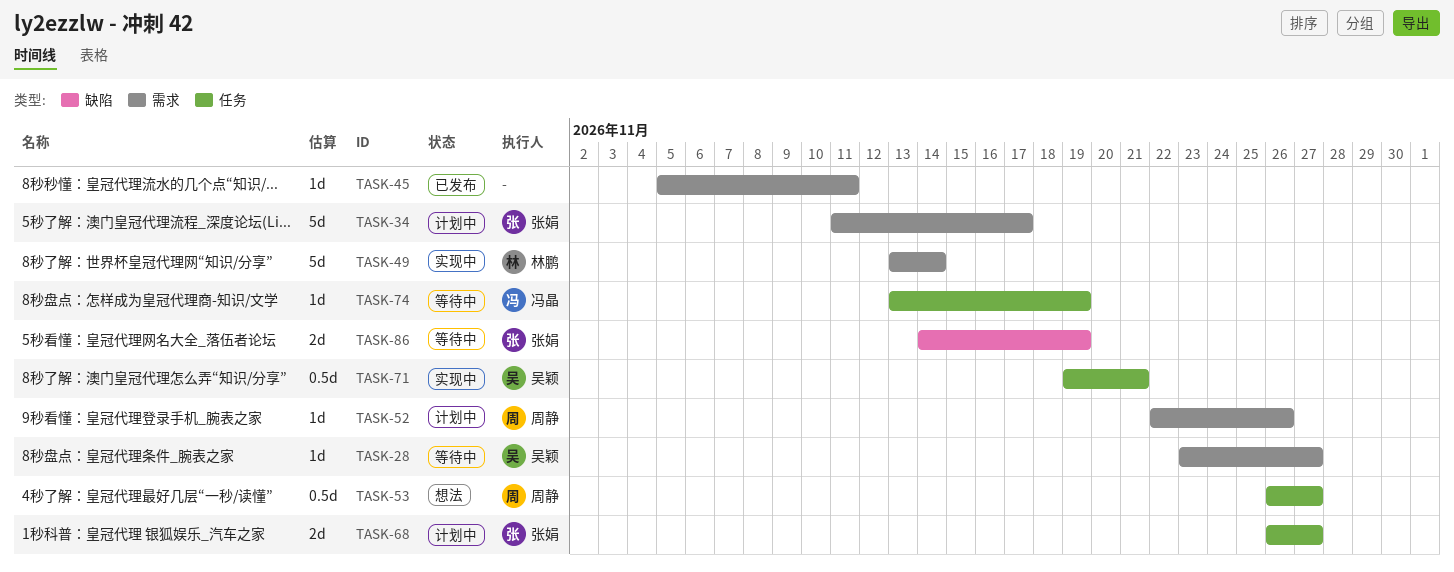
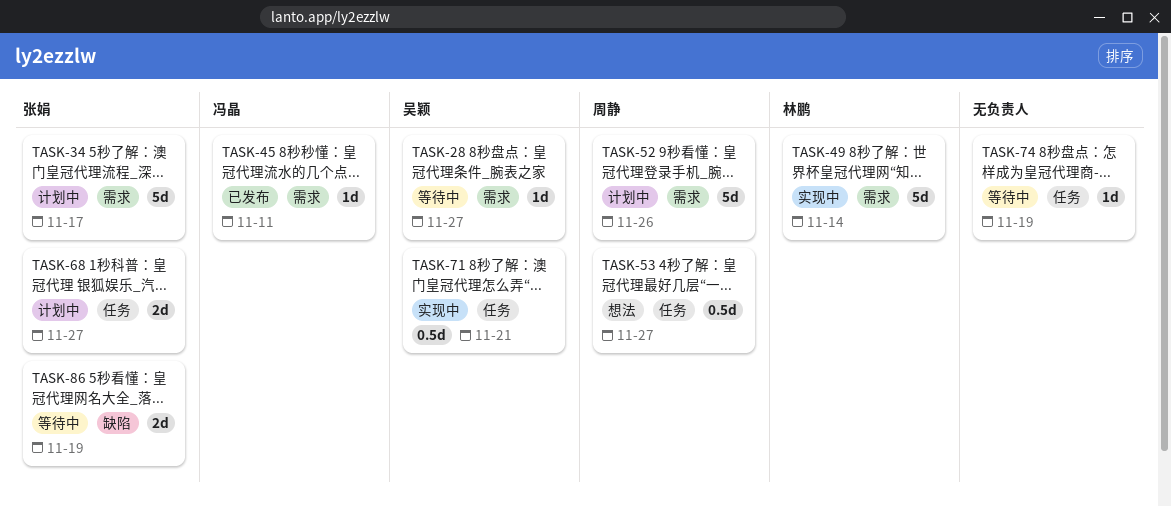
TASK-45, owner: none -> 冯晶
TASK-52, estimate: 1d -> 5d
TASK-74, owner: 冯晶 -> none

